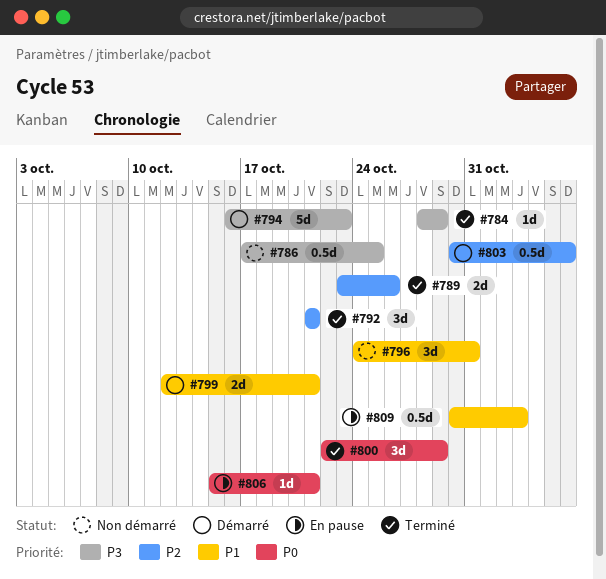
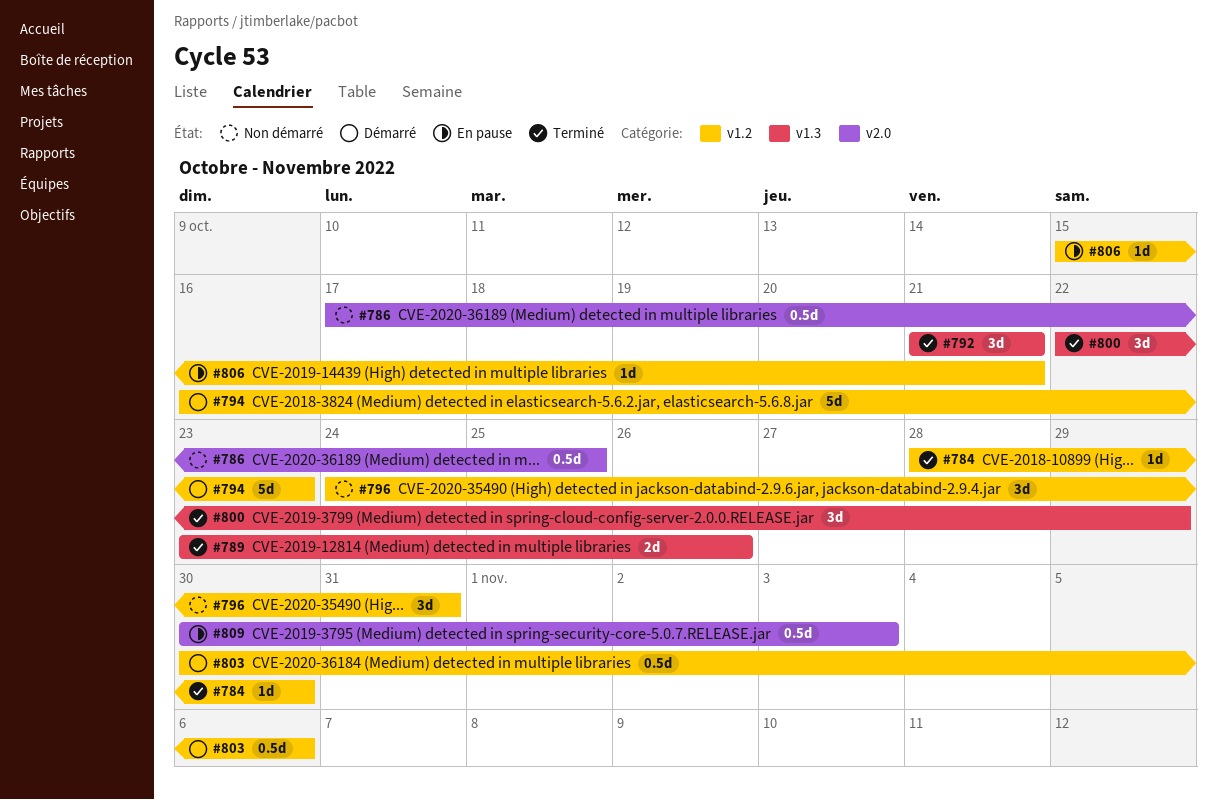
#784, due: Oct 29 -> Oct 30
#799: present -> none

